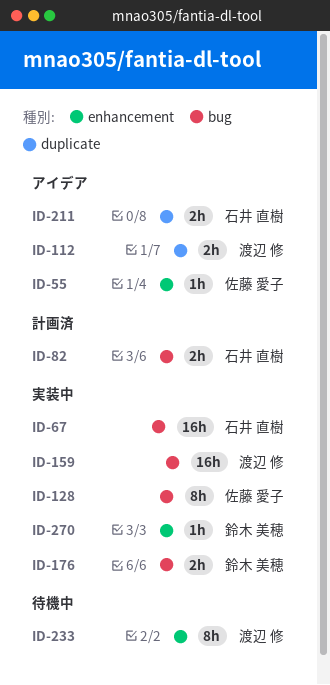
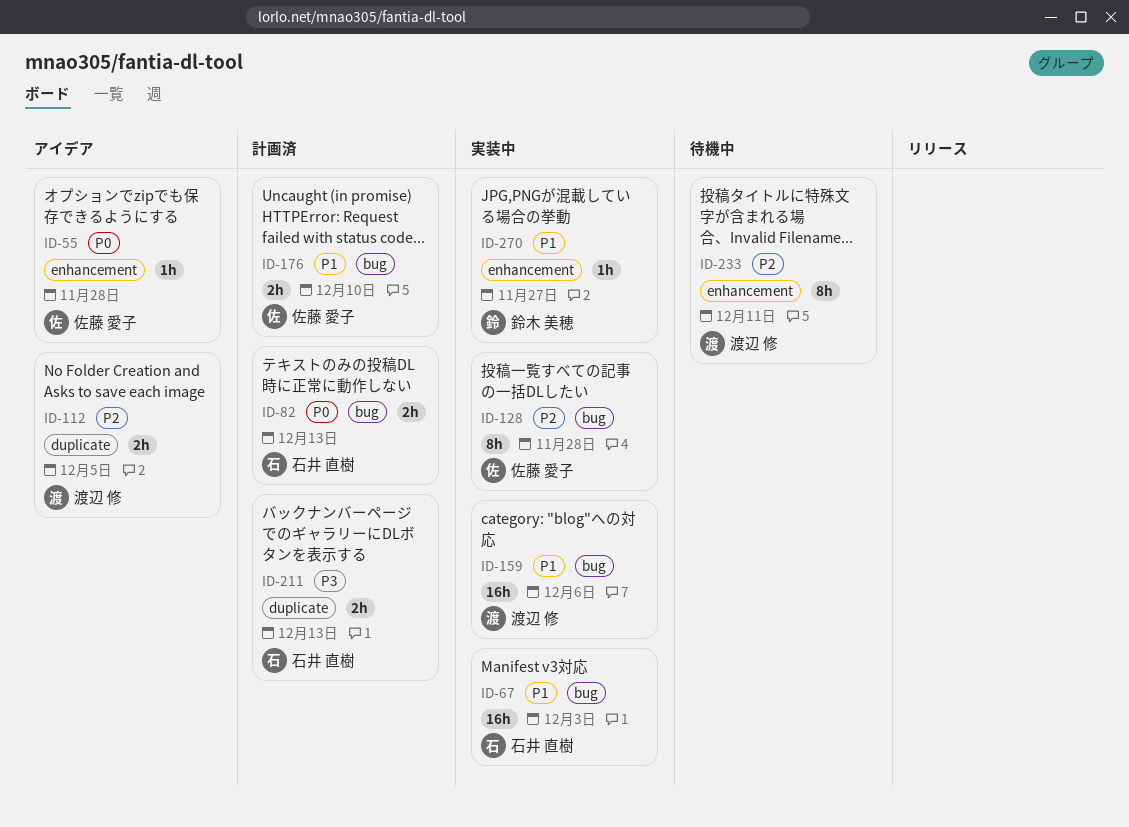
ID-176, status: 実装中 -> 計画済
ID-176, owner: 鈴木 美穂 -> 佐藤 愛子
ID-211, status: アイデア -> 計画済

